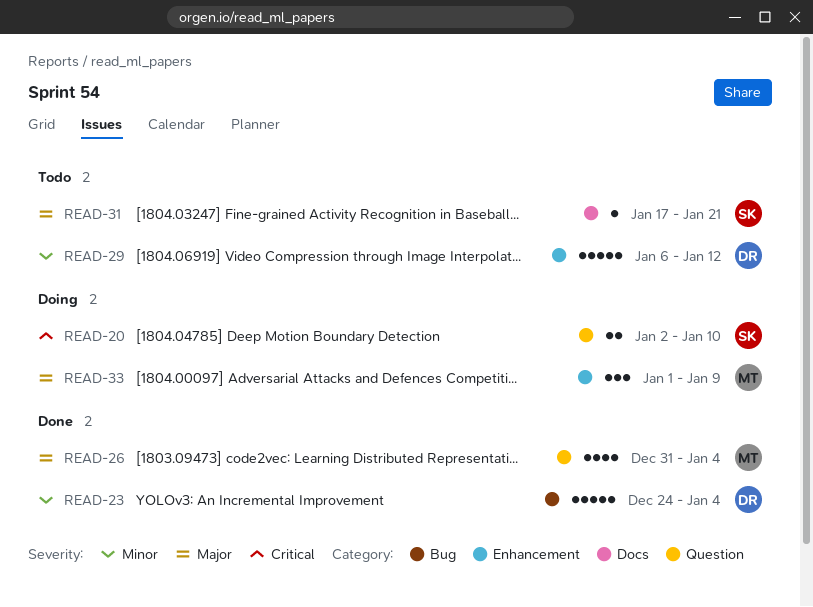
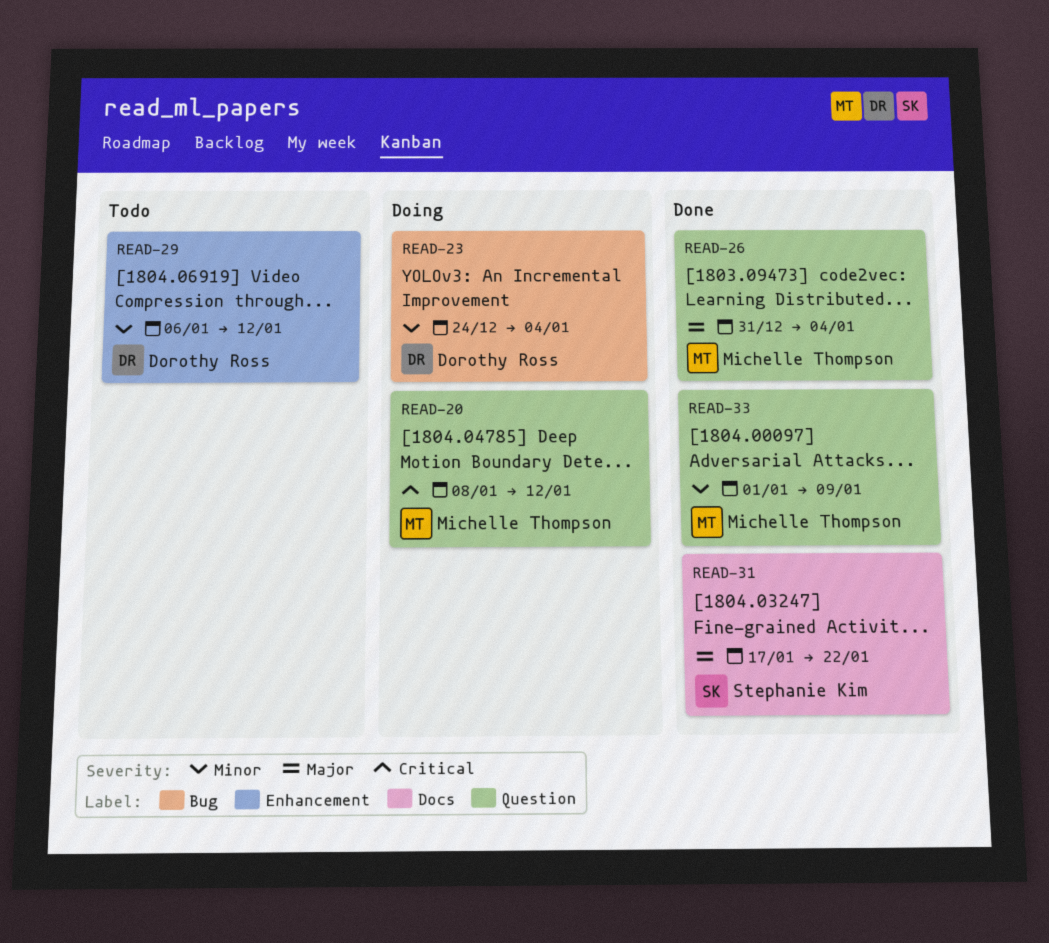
READ-20, owner: Stephanie Kim -> Michelle Thompson
READ-20, start: Jan 2 -> Jan 8
READ-20, due: Jan 10 -> Jan 12
READ-23, status: Done -> Doing
READ-31, status: Todo -> Done
READ-31, due: Jan 21 -> Jan 22
READ-33, status: Doing -> Done
READ-33, priority: Major -> Minor
READ-33, label: Enhancement -> Question

